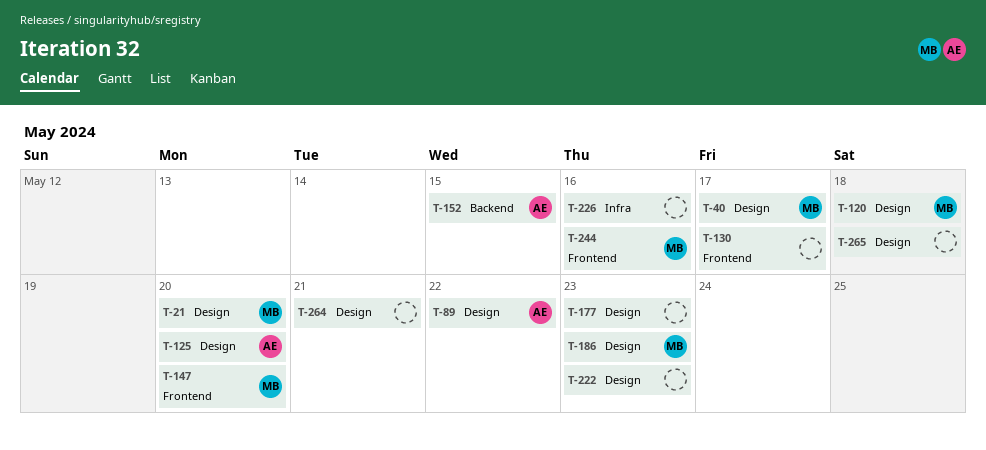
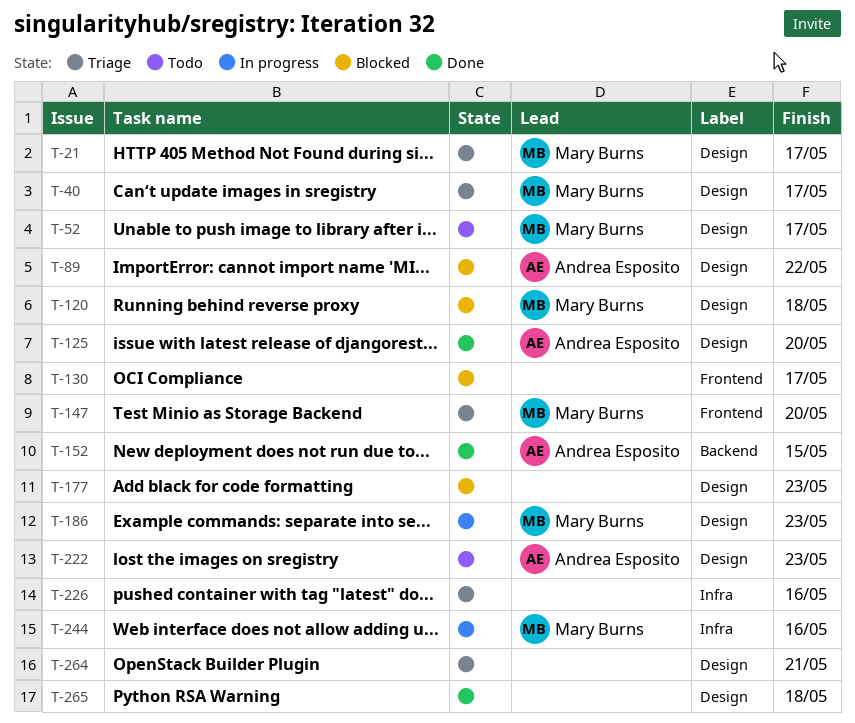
T-21, due: May 20 -> May 17
T-52: none -> present
T-222, owner: none -> Andrea Esposito
T-244, label: Frontend -> Infra

